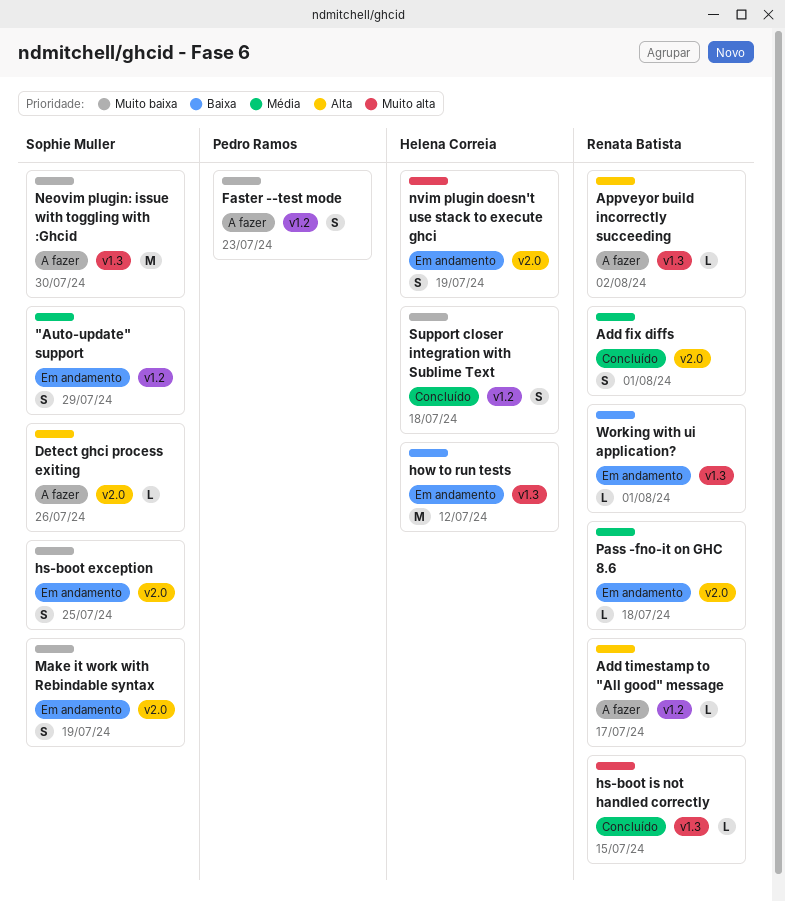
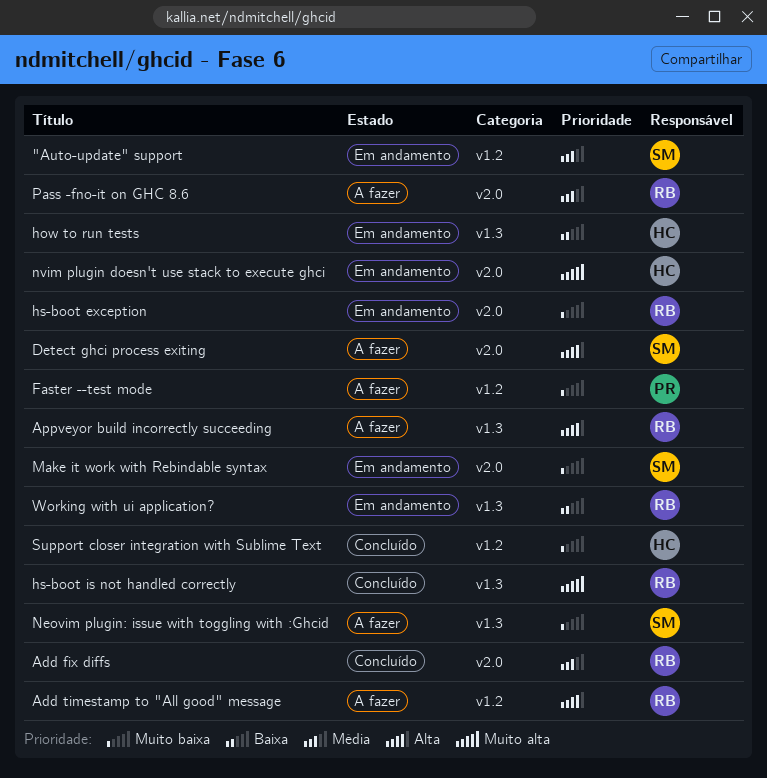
hs-boot exception, owner: Sophie Muller -> Renata Batista
Pass -fno-it on GHC 8.6, status: Em andamento -> A fazer

